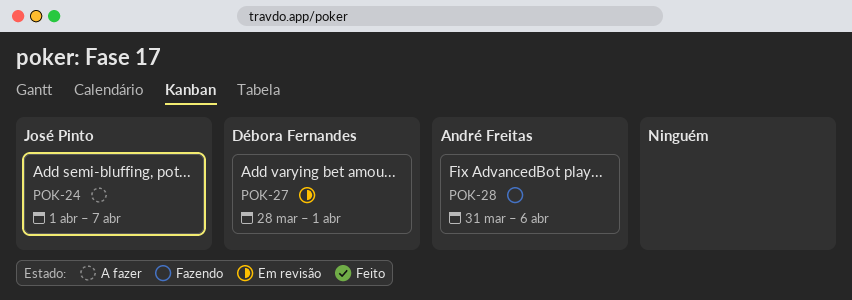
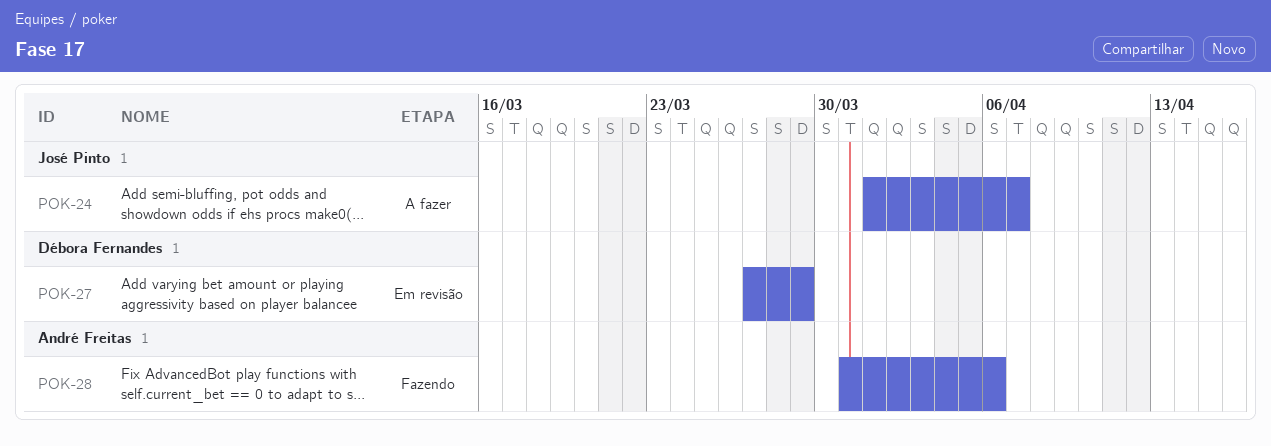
POK-27, start: Mar 28 -> Mar 27
POK-27, due: Apr 1 -> Mar 29

